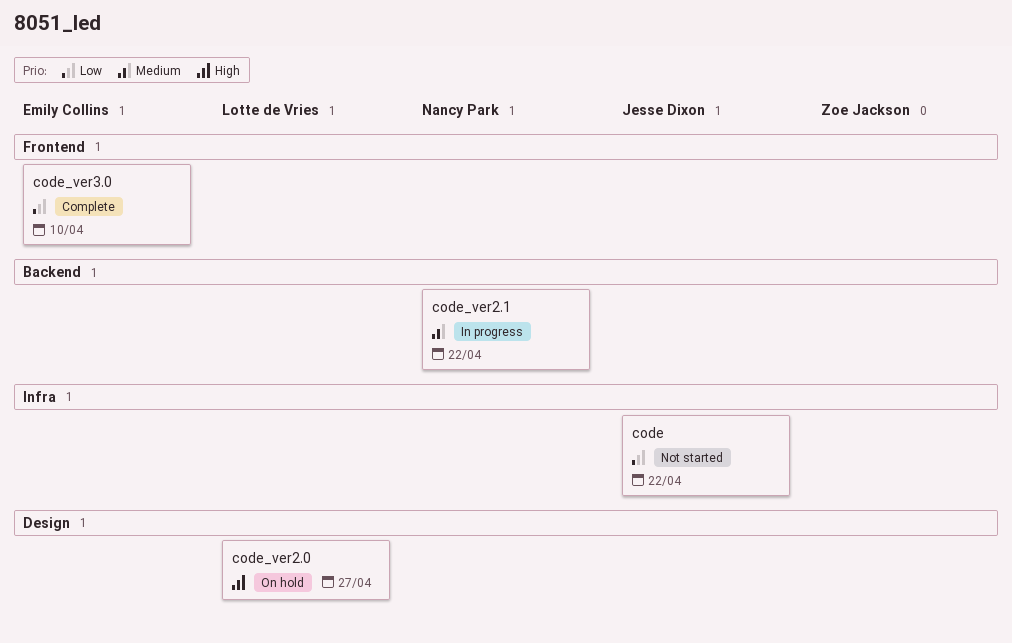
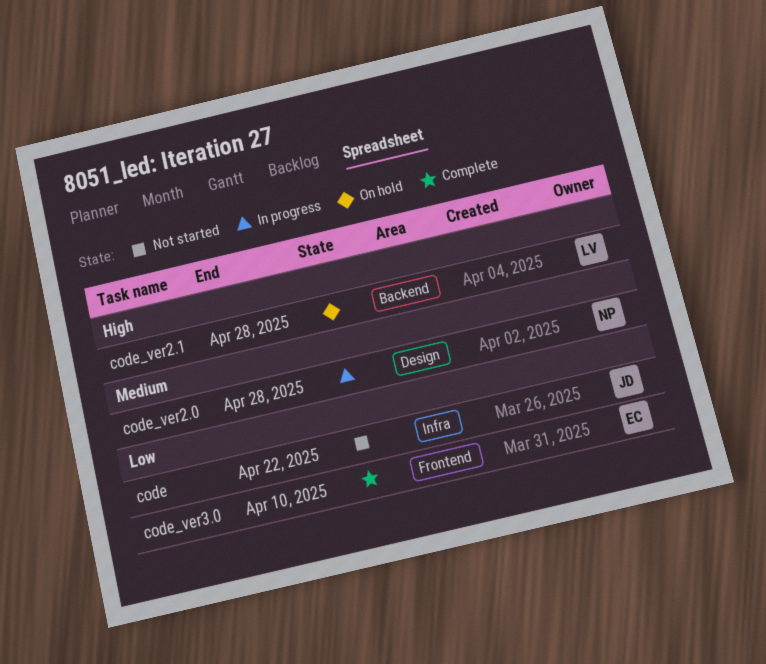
code_ver2.0, status: On hold -> In progress
code_ver2.0, owner: Lotte de Vries -> Nancy Park
code_ver2.0, priority: High -> Medium
code_ver2.0, due: Apr 27 -> Apr 28
code_ver2.1, status: In progress -> On hold
code_ver2.1, owner: Nancy Park -> Lotte de Vries
code_ver2.1, priority: Medium -> High
code_ver2.1, due: Apr 22 -> Apr 28

